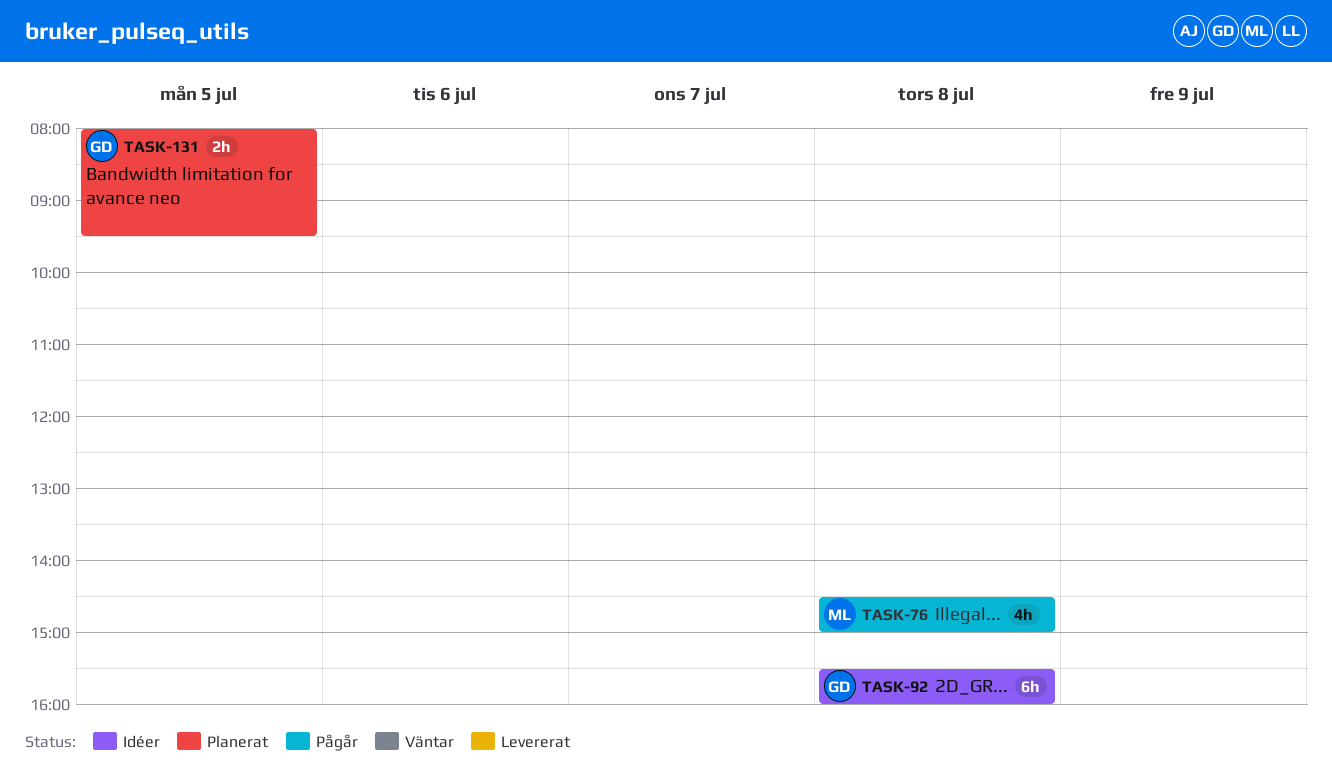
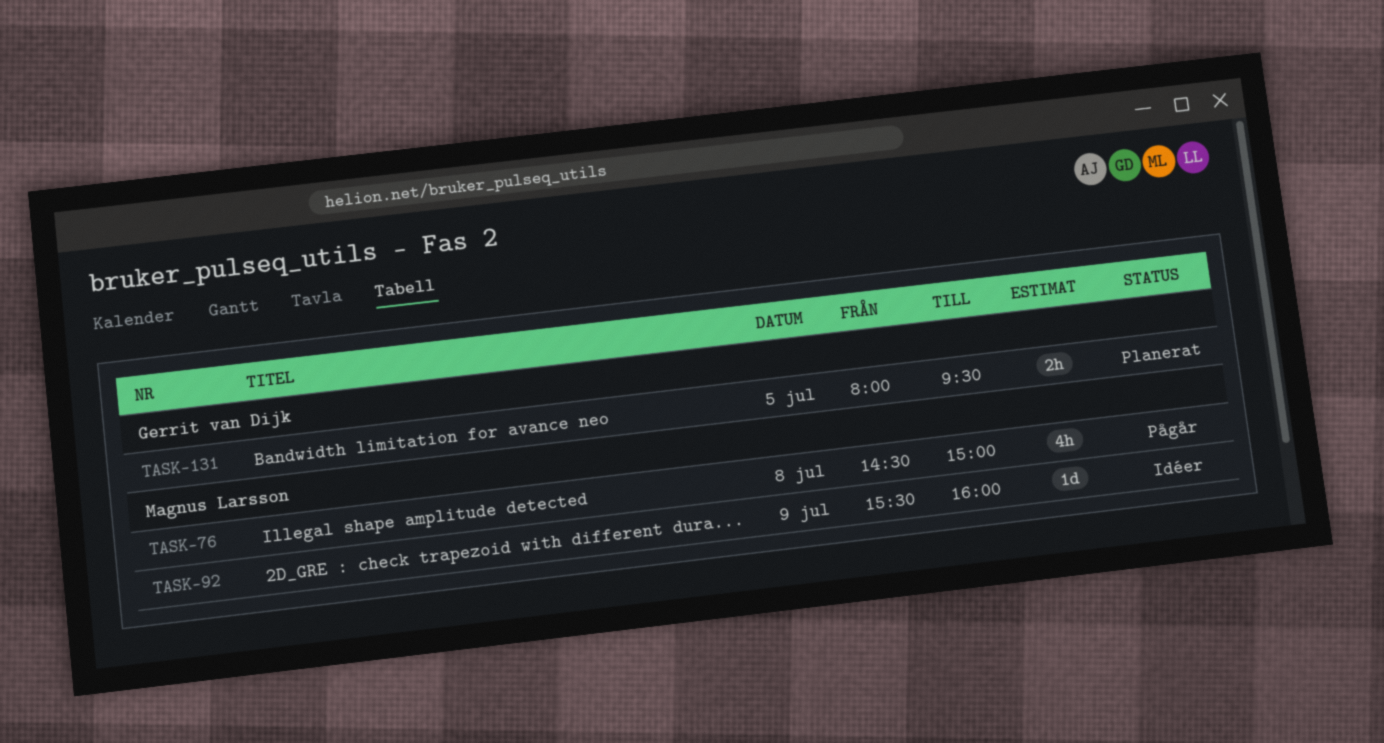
TASK-92, owner: Gerrit van Dijk -> Magnus Larsson
TASK-92, estimate: 6h -> 1d
TASK-92, day: Jul 8 -> Jul 9

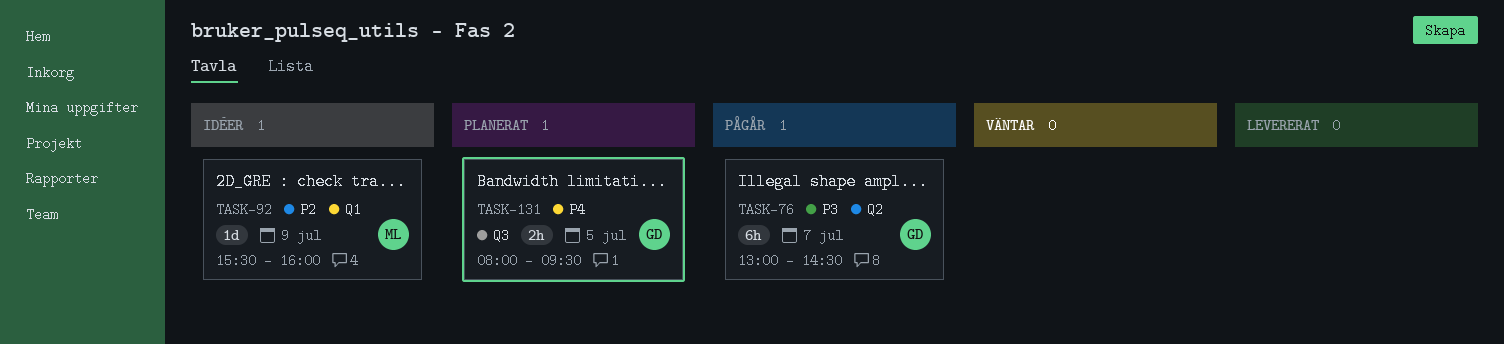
TASK-76, owner: Magnus Larsson -> Gerrit van Dijk
TASK-76, estimate: 4h -> 6h
TASK-76, day: Jul 8 -> Jul 7
TASK-76, begins: 14:30 -> 13:00
TASK-76, ends: 15:00 -> 14:30

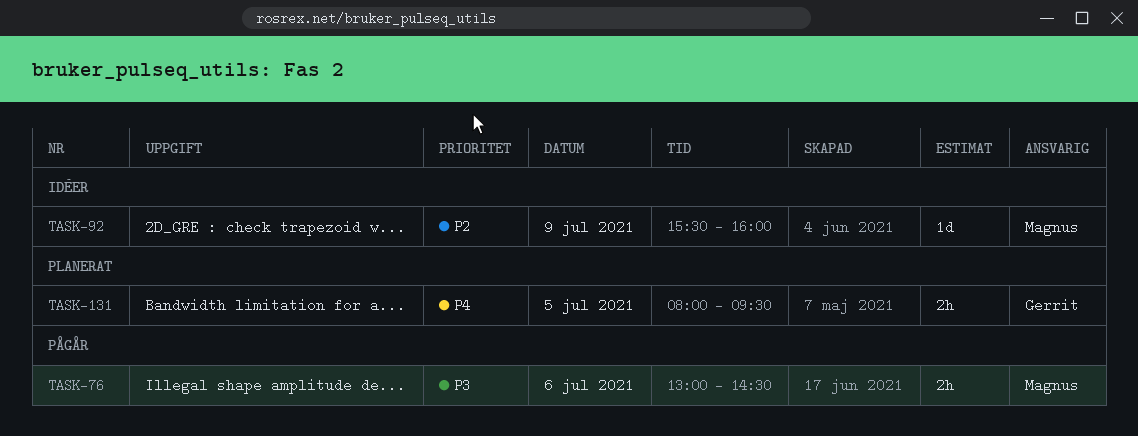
TASK-76, owner: Gerrit -> Magnus
TASK-76, estimate: 6h -> 2h
TASK-76, day: Jul 7 -> Jul 6

